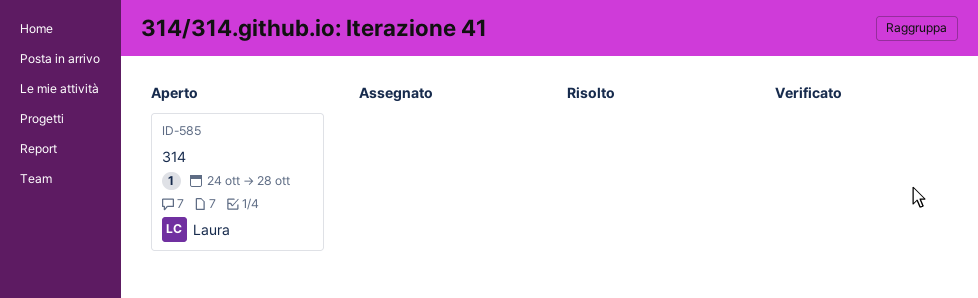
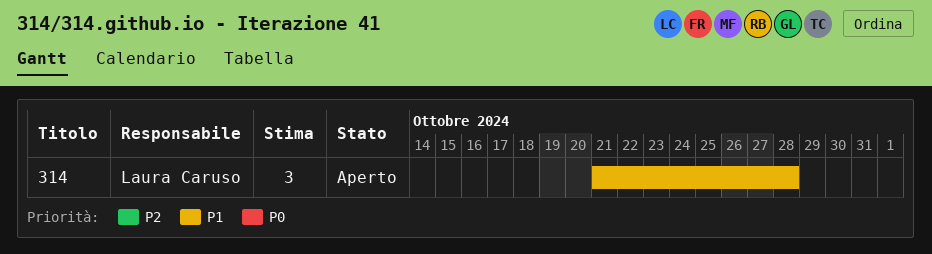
314, estimate: 1 -> 3
314, start: Oct 24 -> Oct 21

